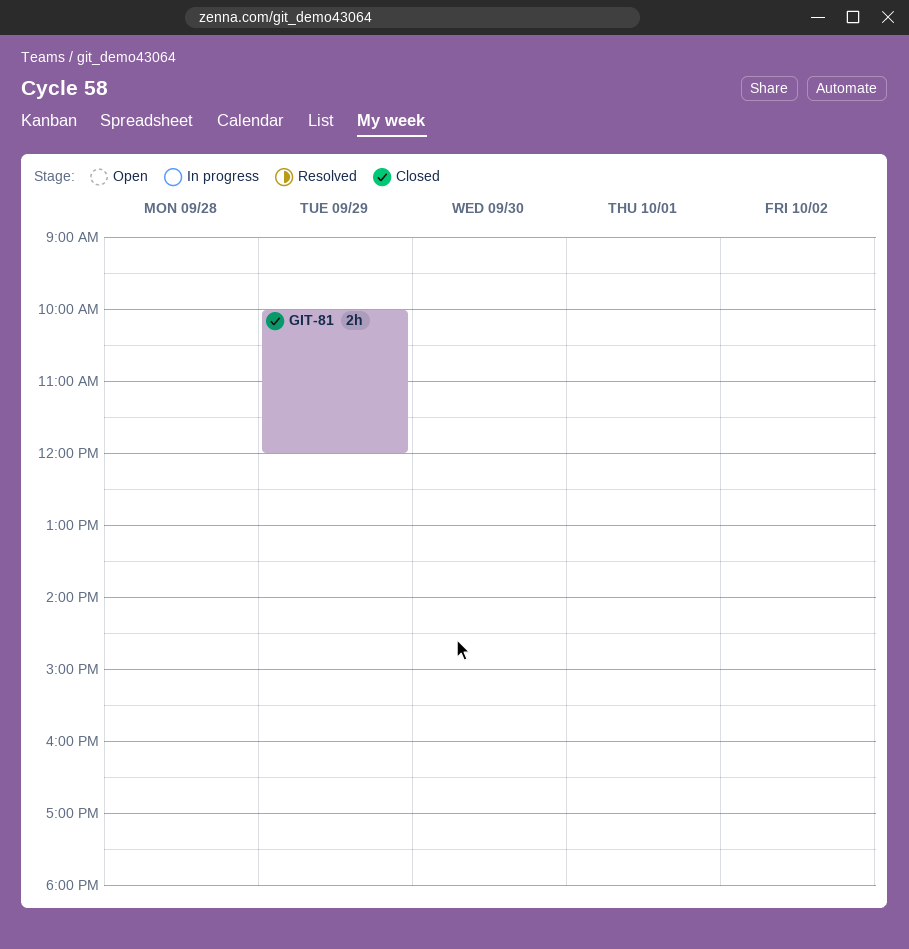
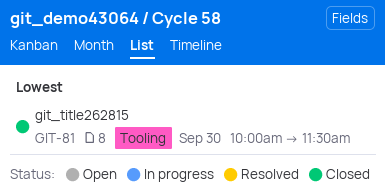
GIT-81, day: Sep 29 -> Sep 30
GIT-81, ends: 12:00 -> 11:30

